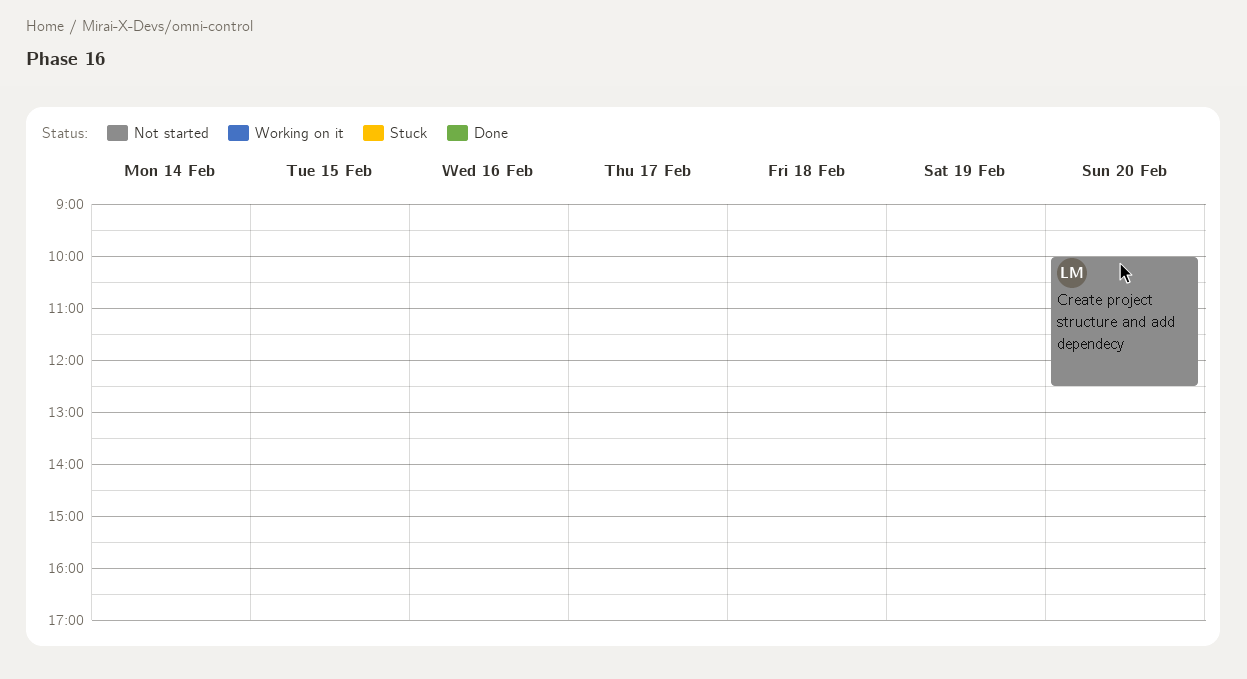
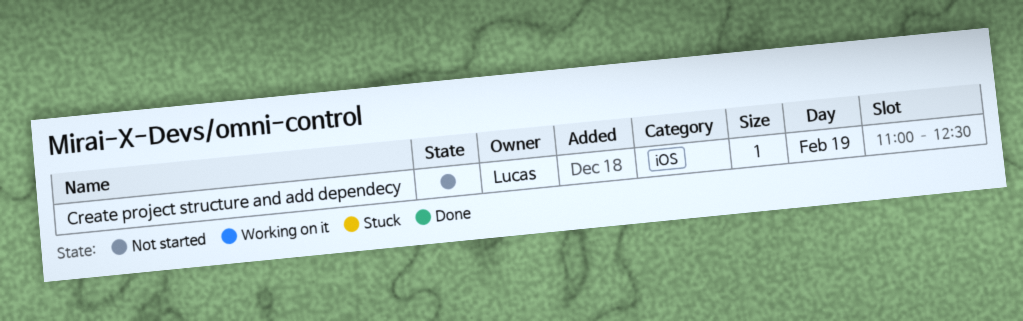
Create project structure and add dependecy, day: Feb 20 -> Feb 19
Create project structure and add dependecy, begins: 10:00 -> 11:00

